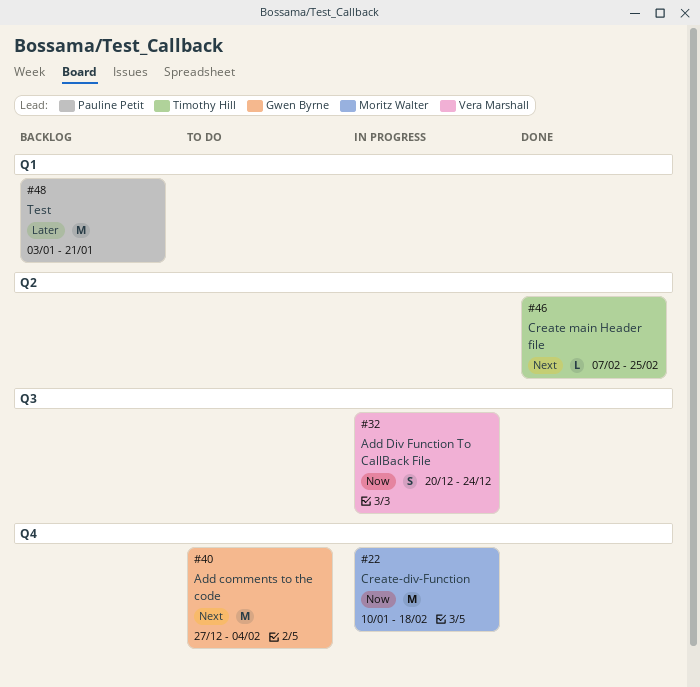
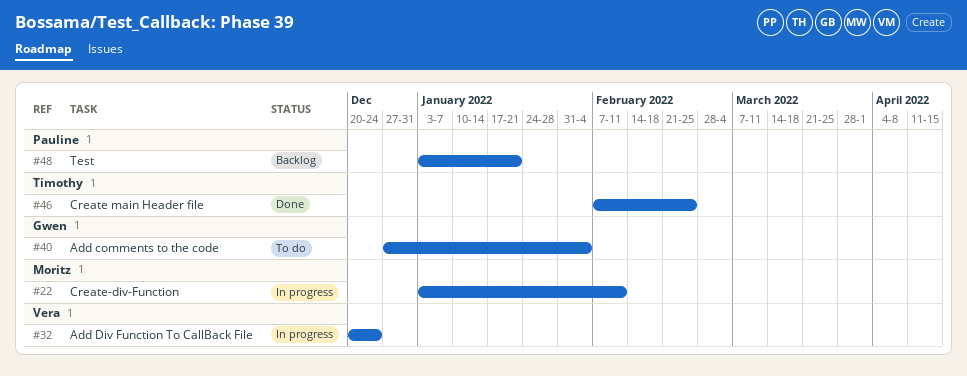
#22, start: Jan 10 -> Jan 3
#22, due: Feb 18 -> Feb 11

